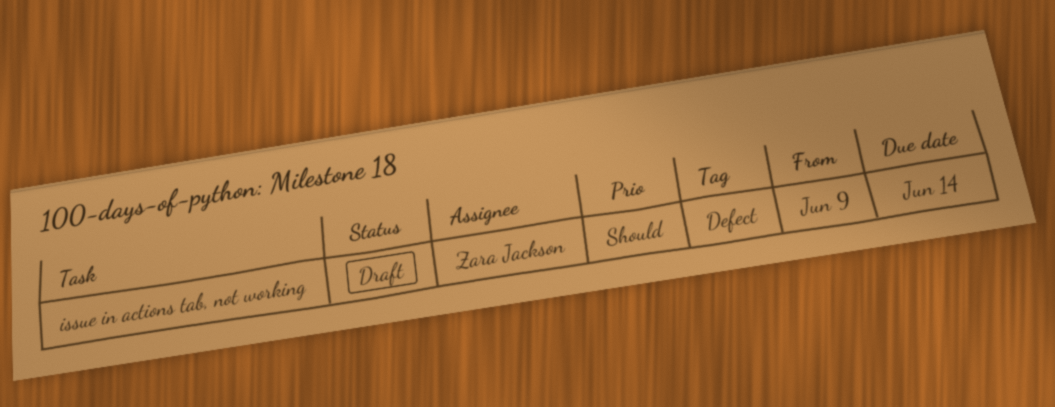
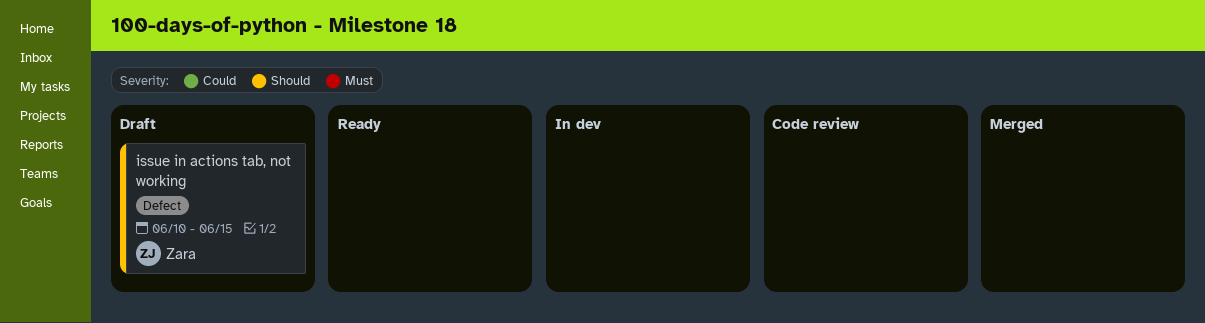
issue in actions tab, not working, start: Jun 9 -> Jun 10
issue in actions tab, not working, due: Jun 14 -> Jun 15

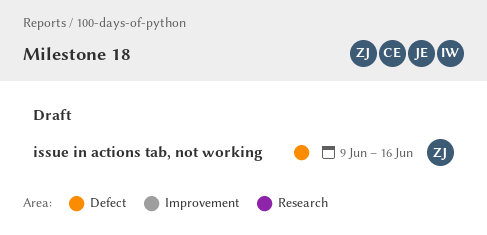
issue in actions tab, not working, start: Jun 10 -> Jun 9
issue in actions tab, not working, due: Jun 15 -> Jun 16

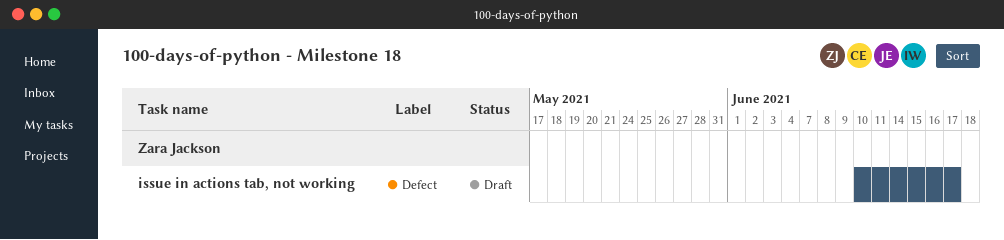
issue in actions tab, not working, start: Jun 9 -> Jun 10
issue in actions tab, not working, due: Jun 16 -> Jun 17

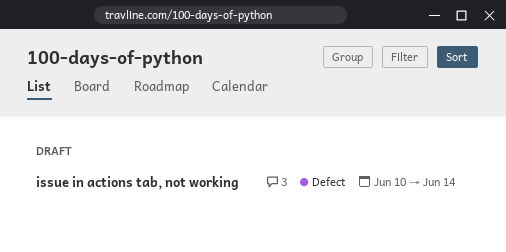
issue in actions tab, not working, due: Jun 17 -> Jun 14

